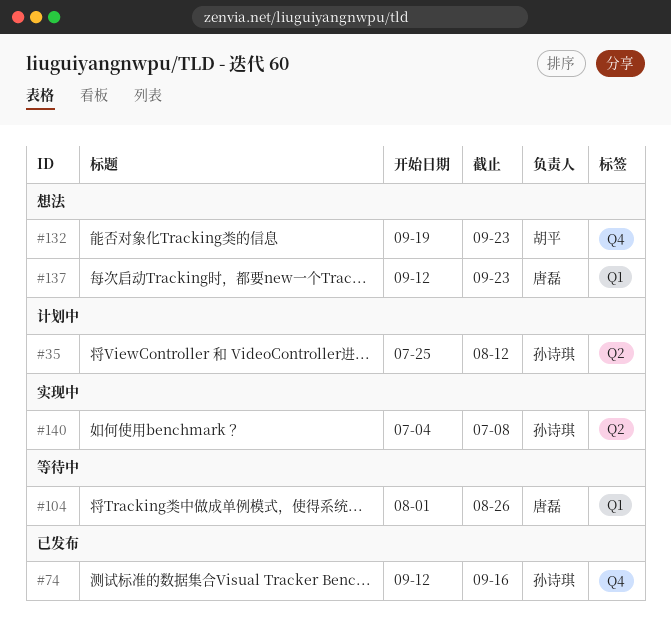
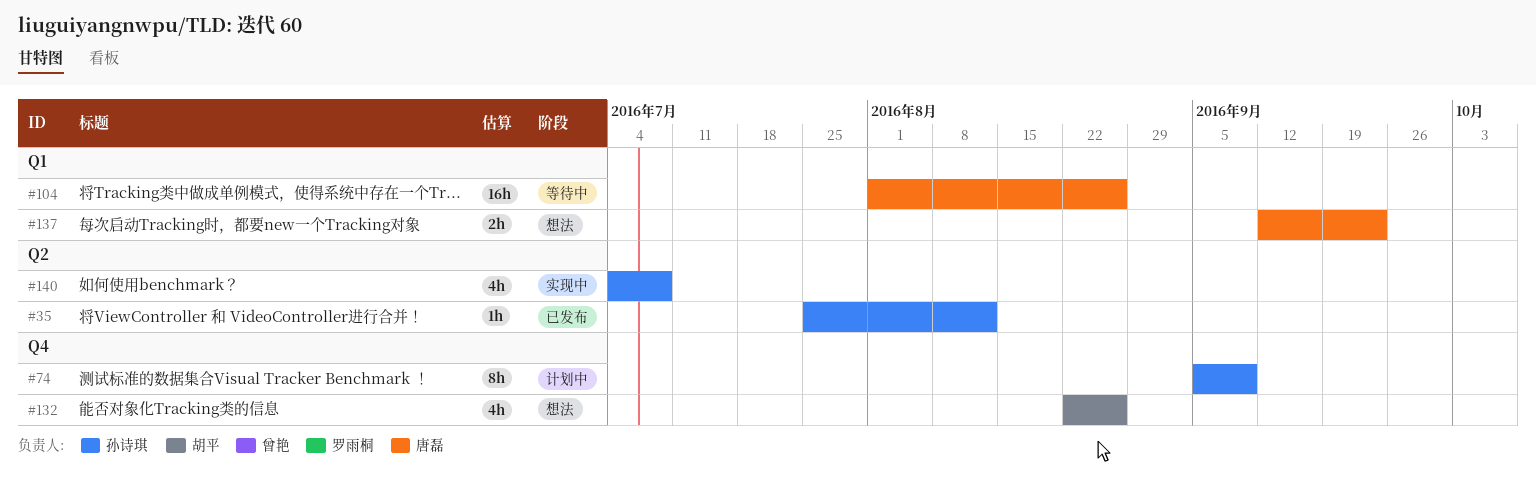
#35, status: 计划中 -> 已发布
#74, status: 已发布 -> 计划中
#74, start: Sep 12 -> Sep 5
#74, due: Sep 16 -> Sep 9
#132, start: Sep 19 -> Aug 22
#132, due: Sep 23 -> Aug 26

